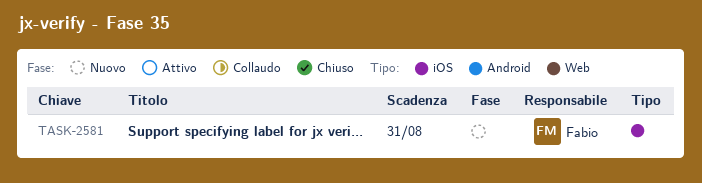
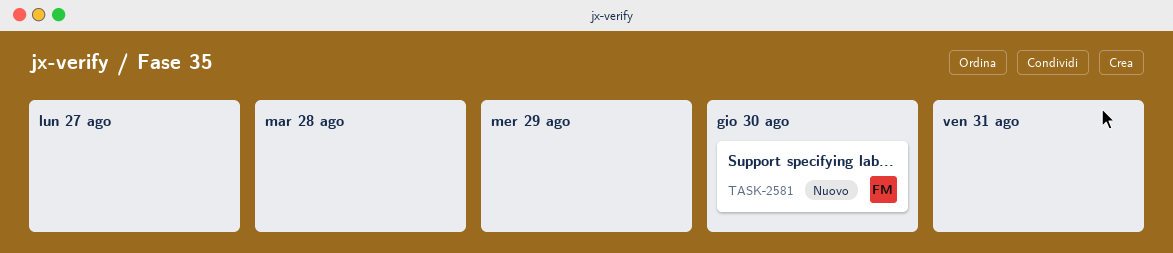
TASK-2581, due: Aug 31 -> Aug 30

